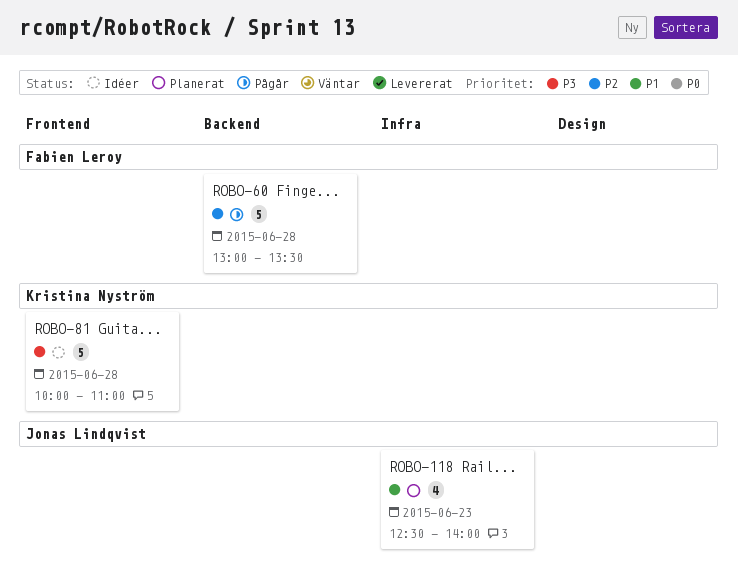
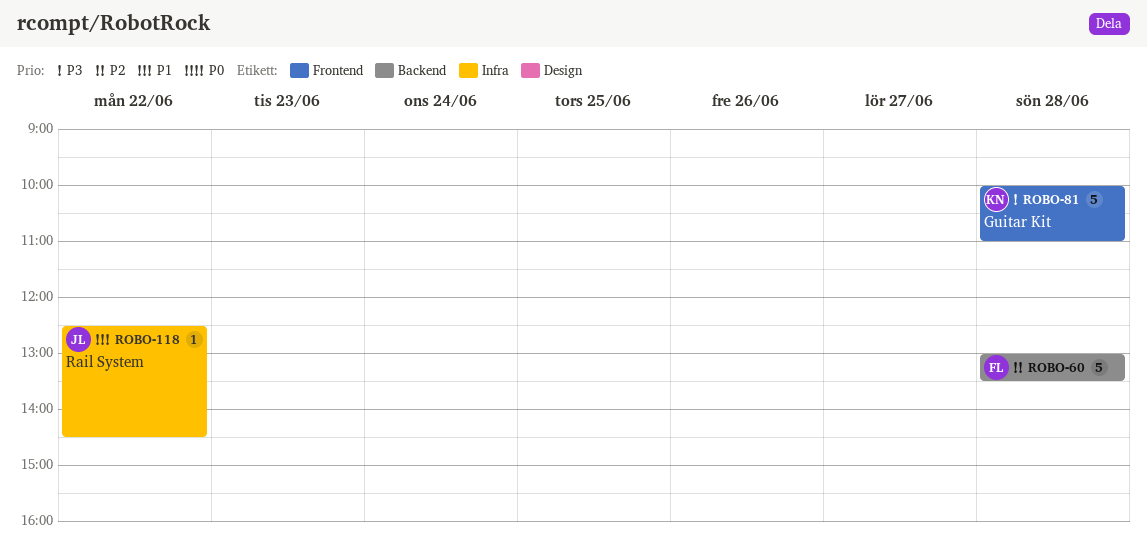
ROBO-118, estimate: 4 -> 1
ROBO-118, day: Jun 23 -> Jun 22
ROBO-118, ends: 14:00 -> 14:30

